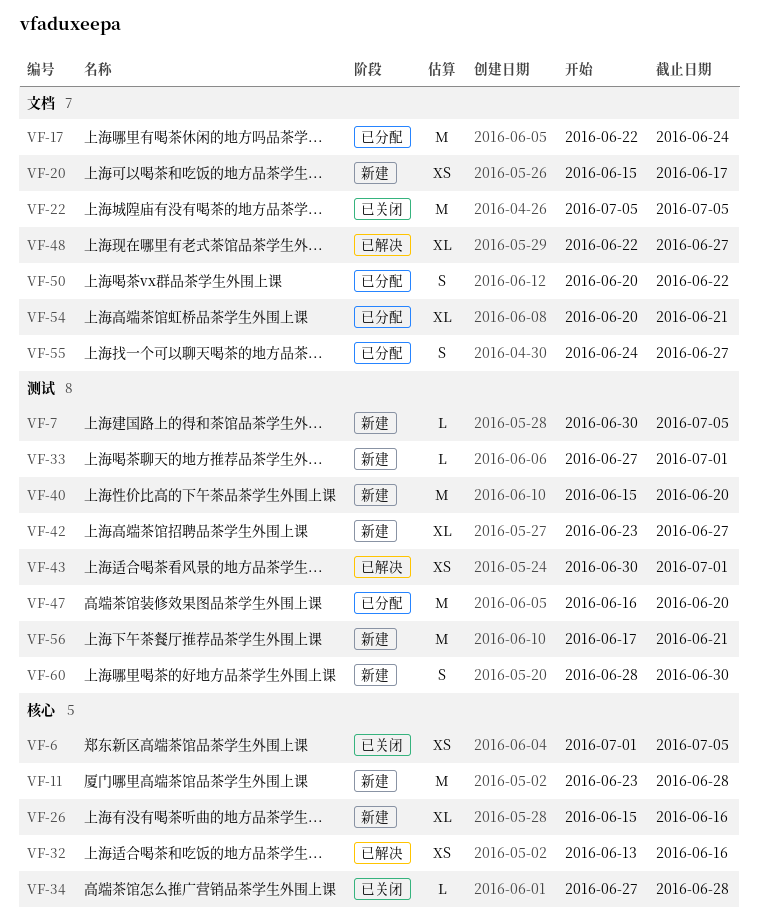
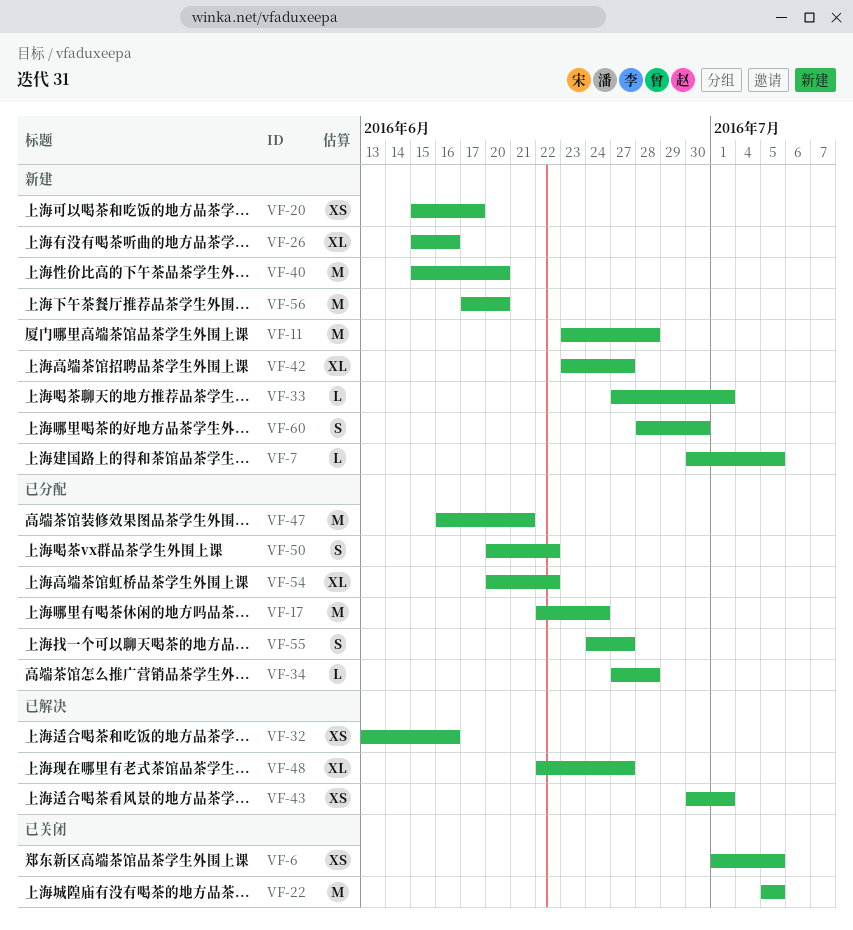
VF-34, status: 已关闭 -> 已分配
VF-47, due: Jun 20 -> Jun 21
VF-54, due: Jun 21 -> Jun 22
VF-56, due: Jun 21 -> Jun 20

